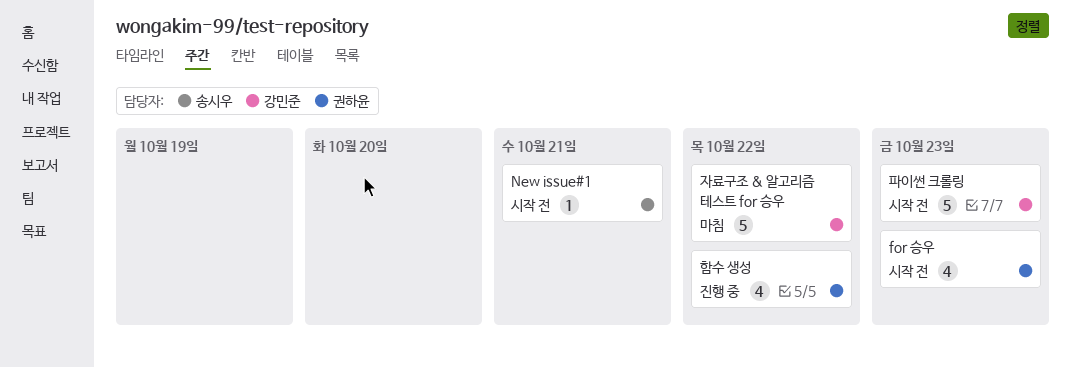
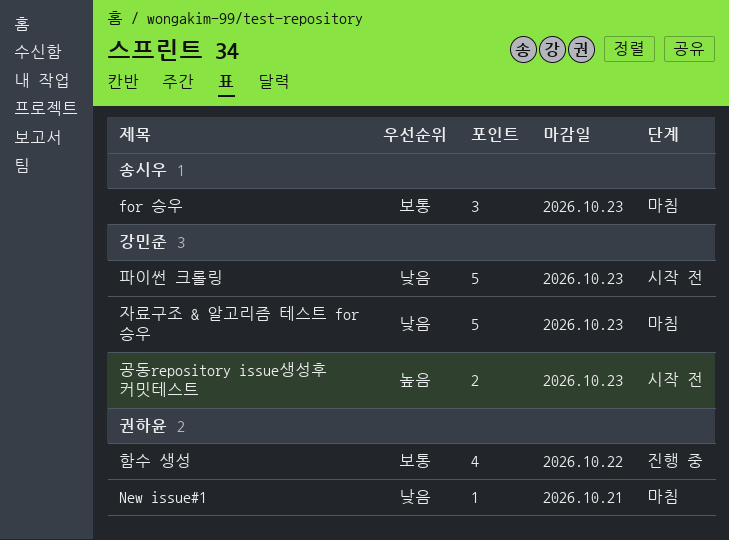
for 승우, status: 시작 전 -> 마침
for 승우, owner: 권하윤 -> 송시우
for 승우, estimate: 4 -> 3
New issue#1, status: 시작 전 -> 마침
New issue#1, owner: 송시우 -> 권하윤
공동repository issue생성후 커밋테스트: none -> present
자료구조 & 알고리즘 테스트 for 승우, due: Oct 22 -> Oct 23

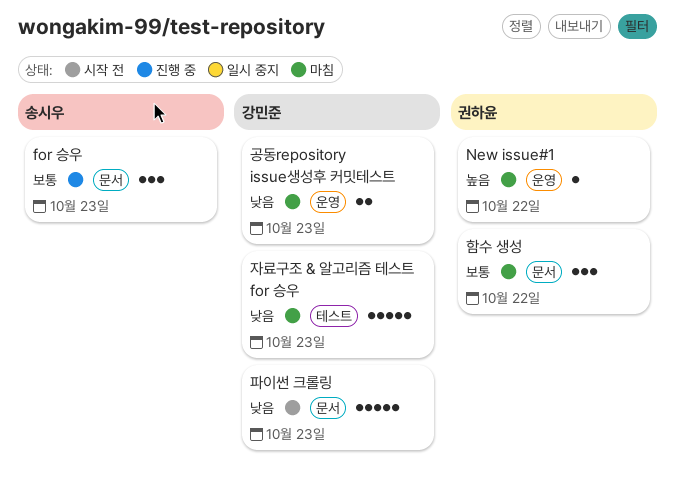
for 승우, status: 마침 -> 진행 중
New issue#1, priority: 낮음 -> 높음
New issue#1, due: Oct 21 -> Oct 22
공동repository issue생성후 커밋테스트, status: 시작 전 -> 마침
공동repository issue생성후 커밋테스트, priority: 높음 -> 낮음
함수 생성, status: 진행 중 -> 마침
함수 생성, estimate: 4 -> 3

